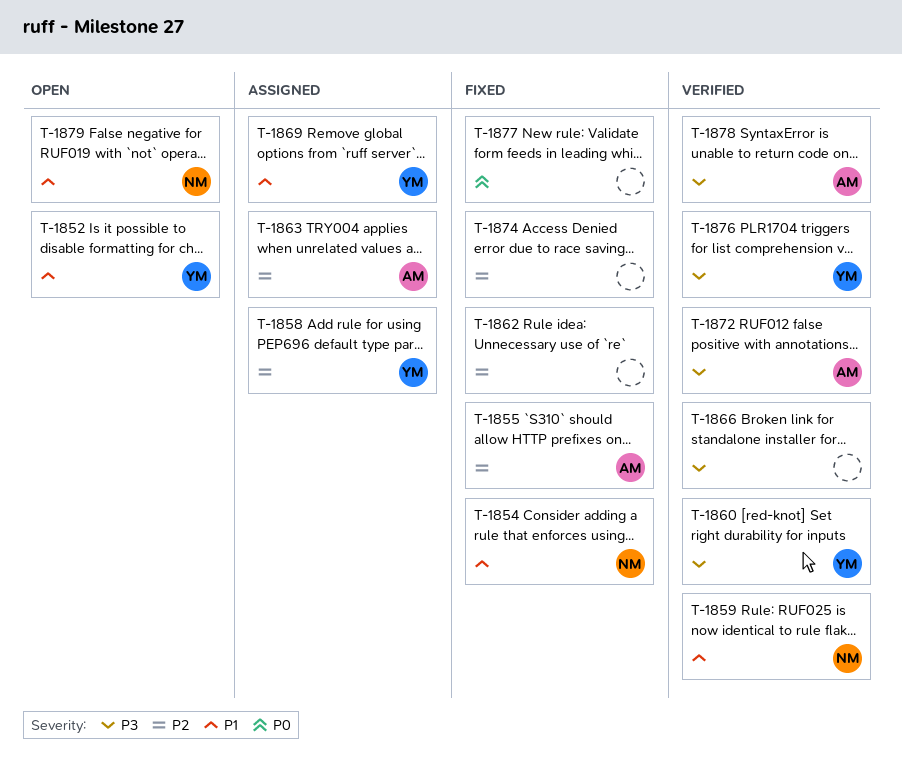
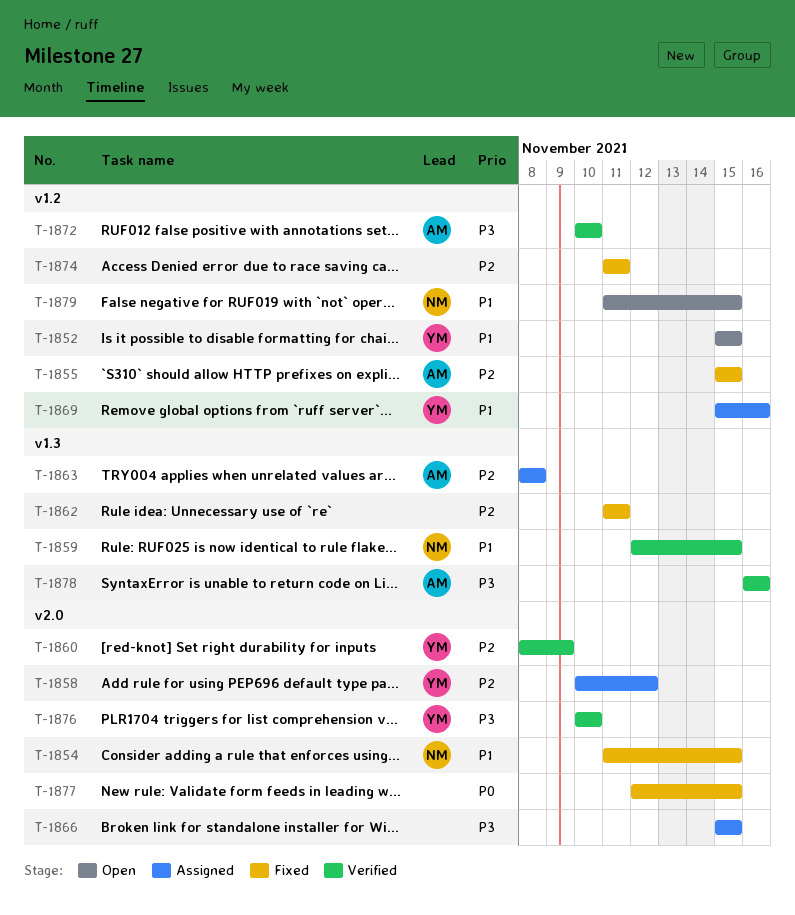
T-1860, priority: P3 -> P2
T-1866, status: Verified -> Assigned

